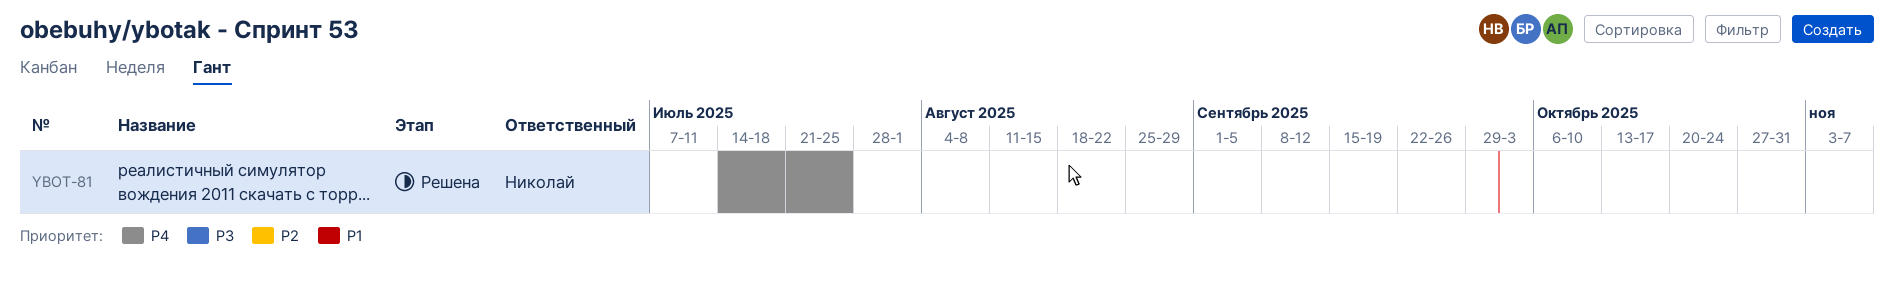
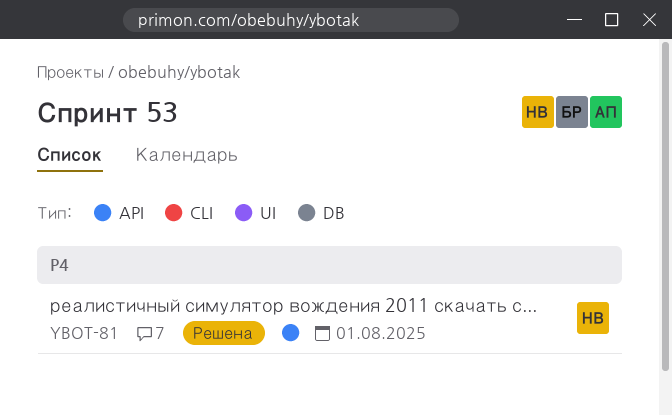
YBOT-81, due: Jul 25 -> Aug 1

